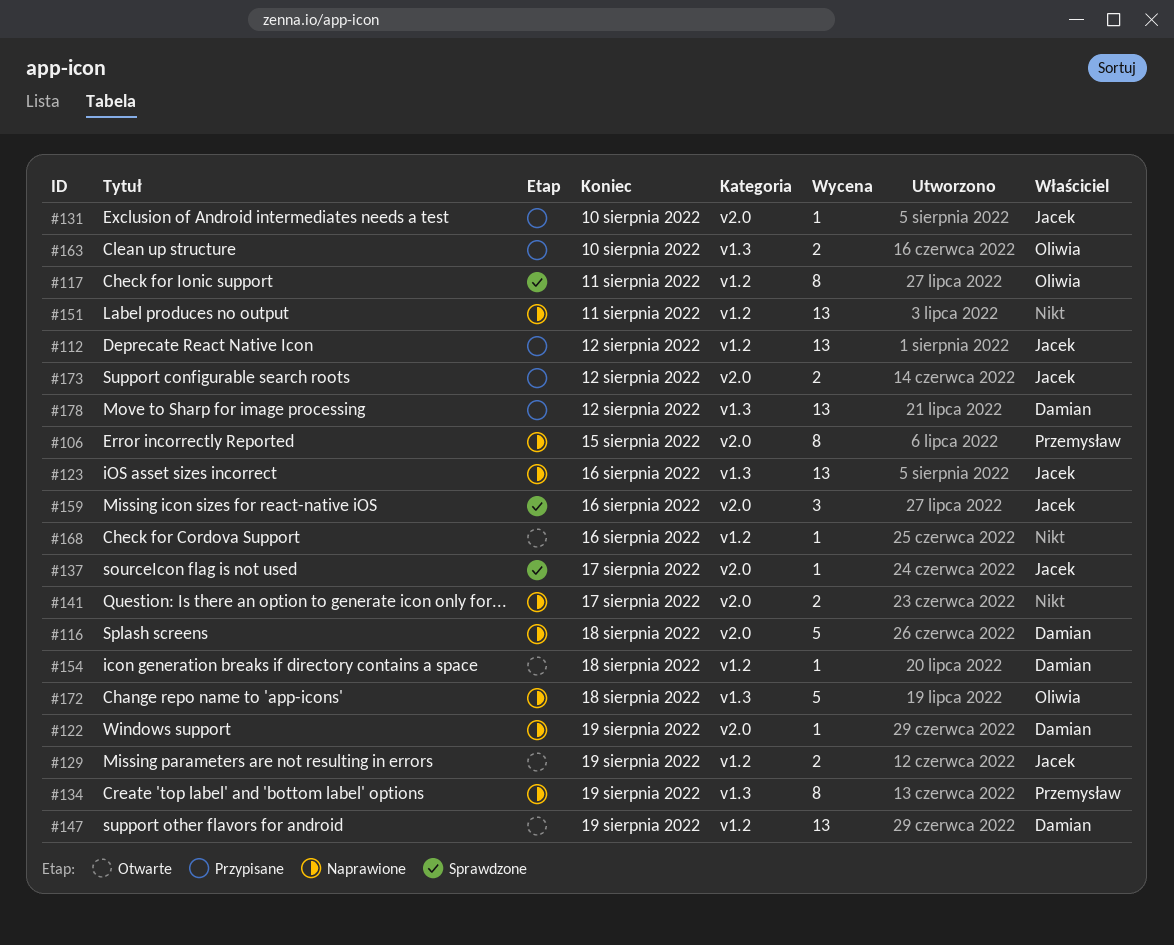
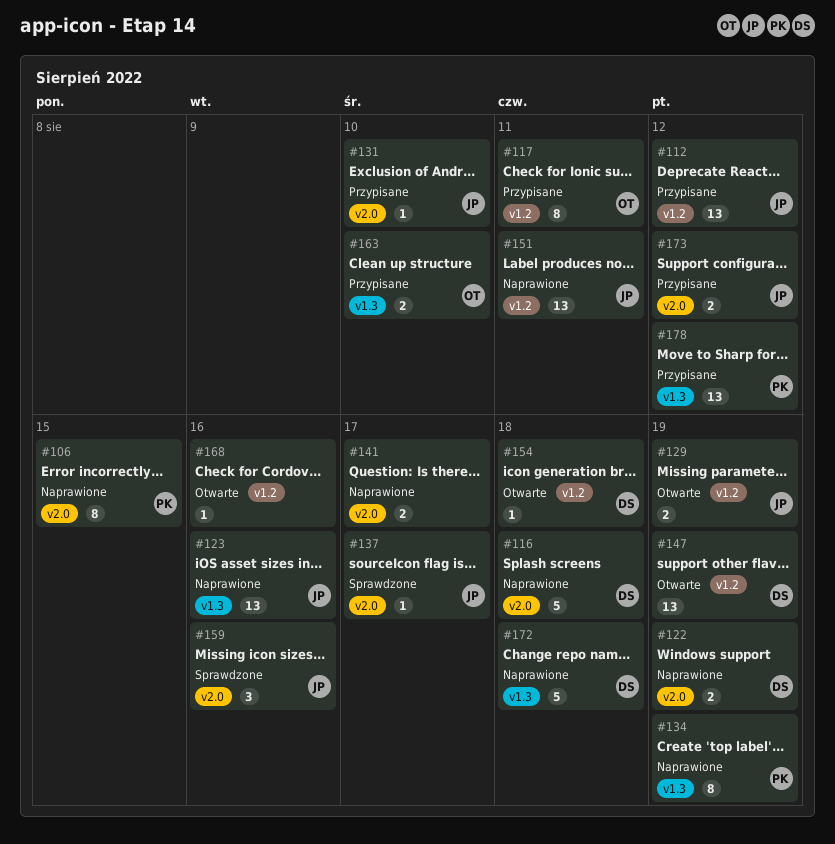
#117, status: Sprawdzone -> Przypisane
#122, estimate: 1 -> 2
#151, owner: none -> Jacek
#172, owner: Oliwia -> Damian
#178, owner: Damian -> Przemysław

